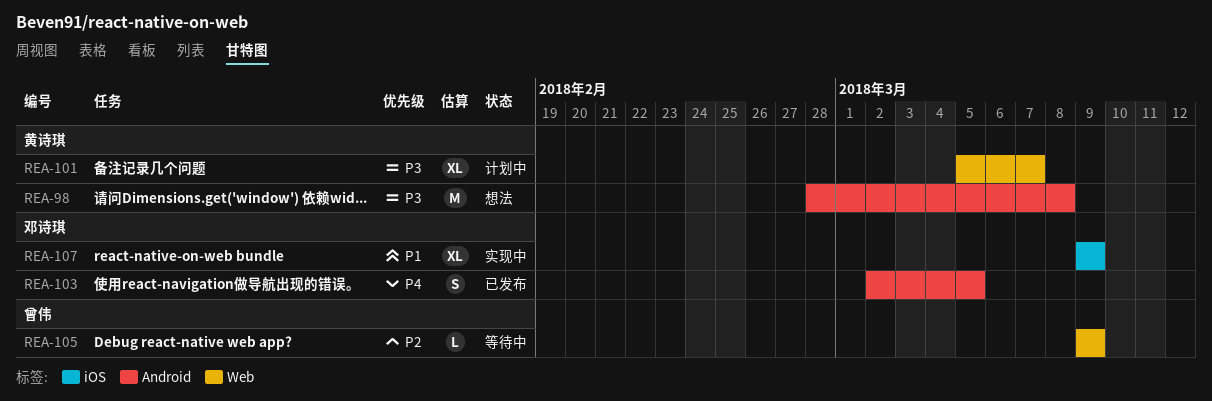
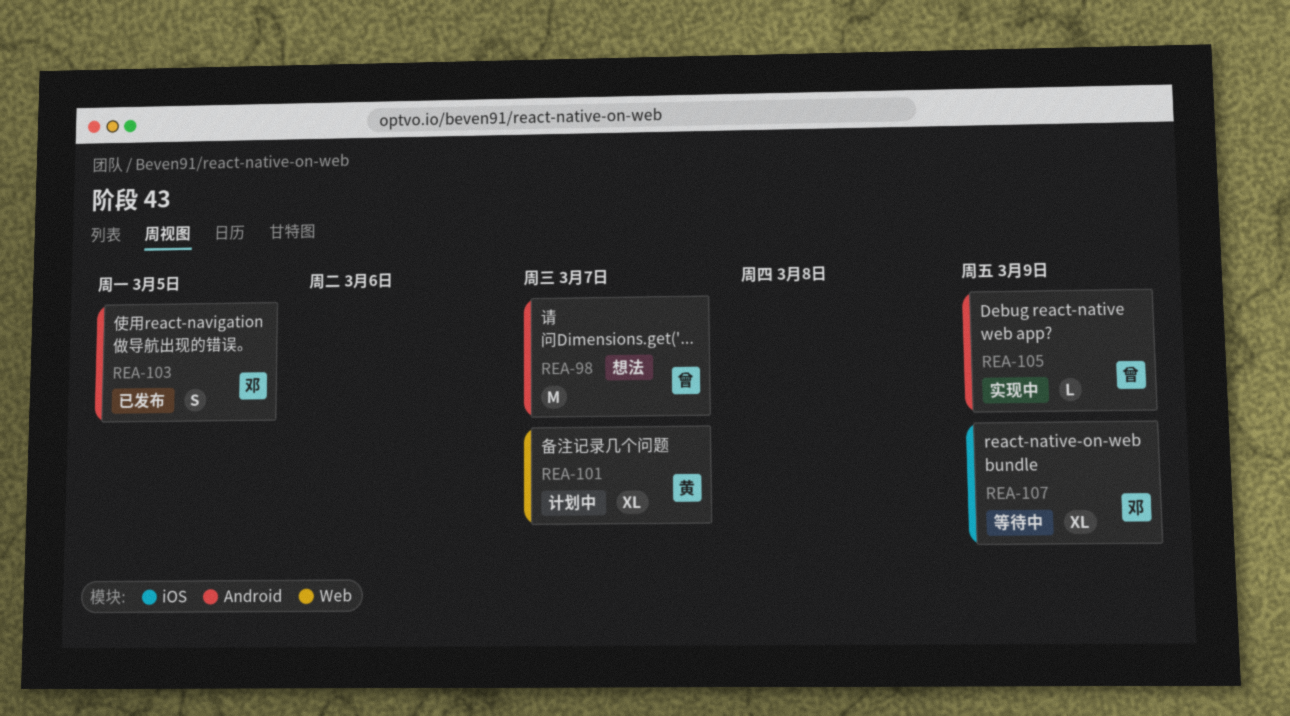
REA-98, owner: 黄诗琪 -> 曾伟
REA-98, due: Mar 8 -> Mar 7
REA-105, status: 等待中 -> 实现中
REA-105, label: Web -> Android
REA-107, status: 实现中 -> 等待中

